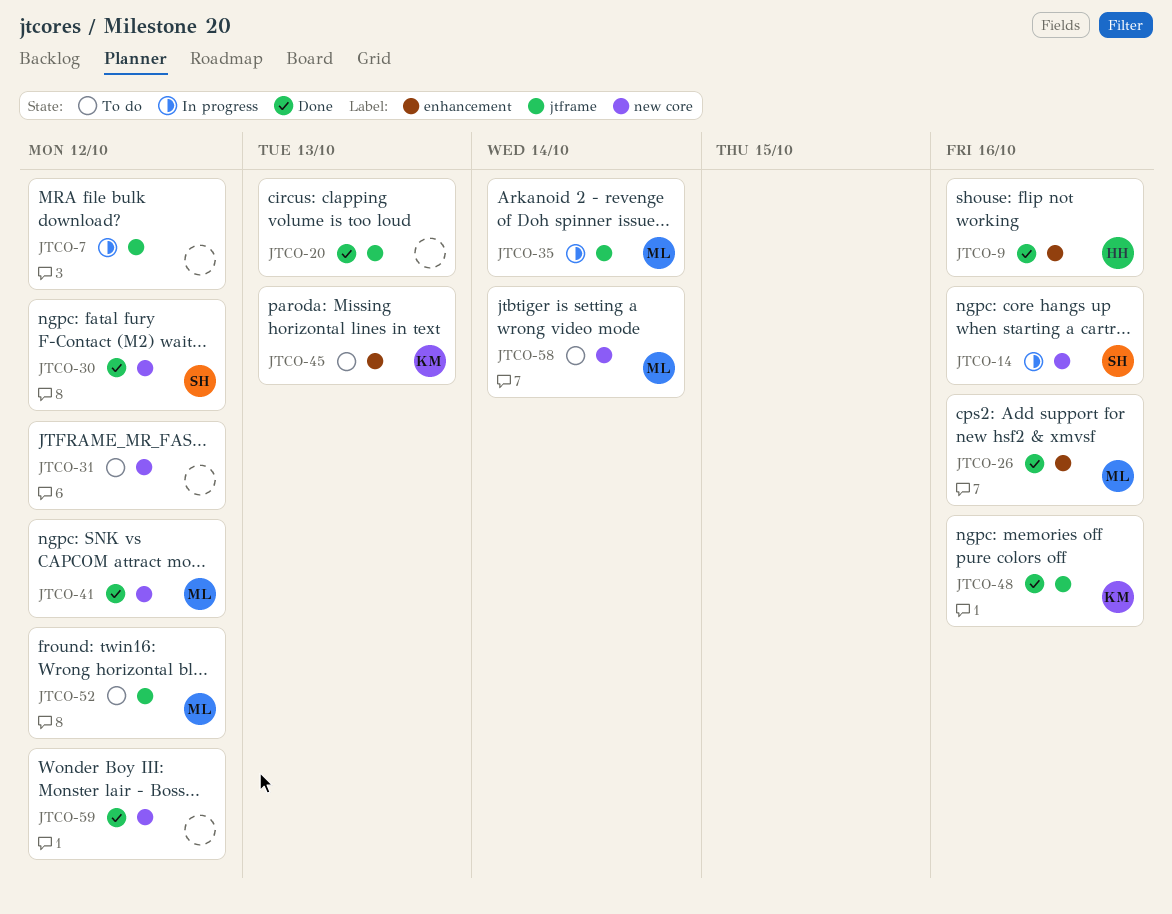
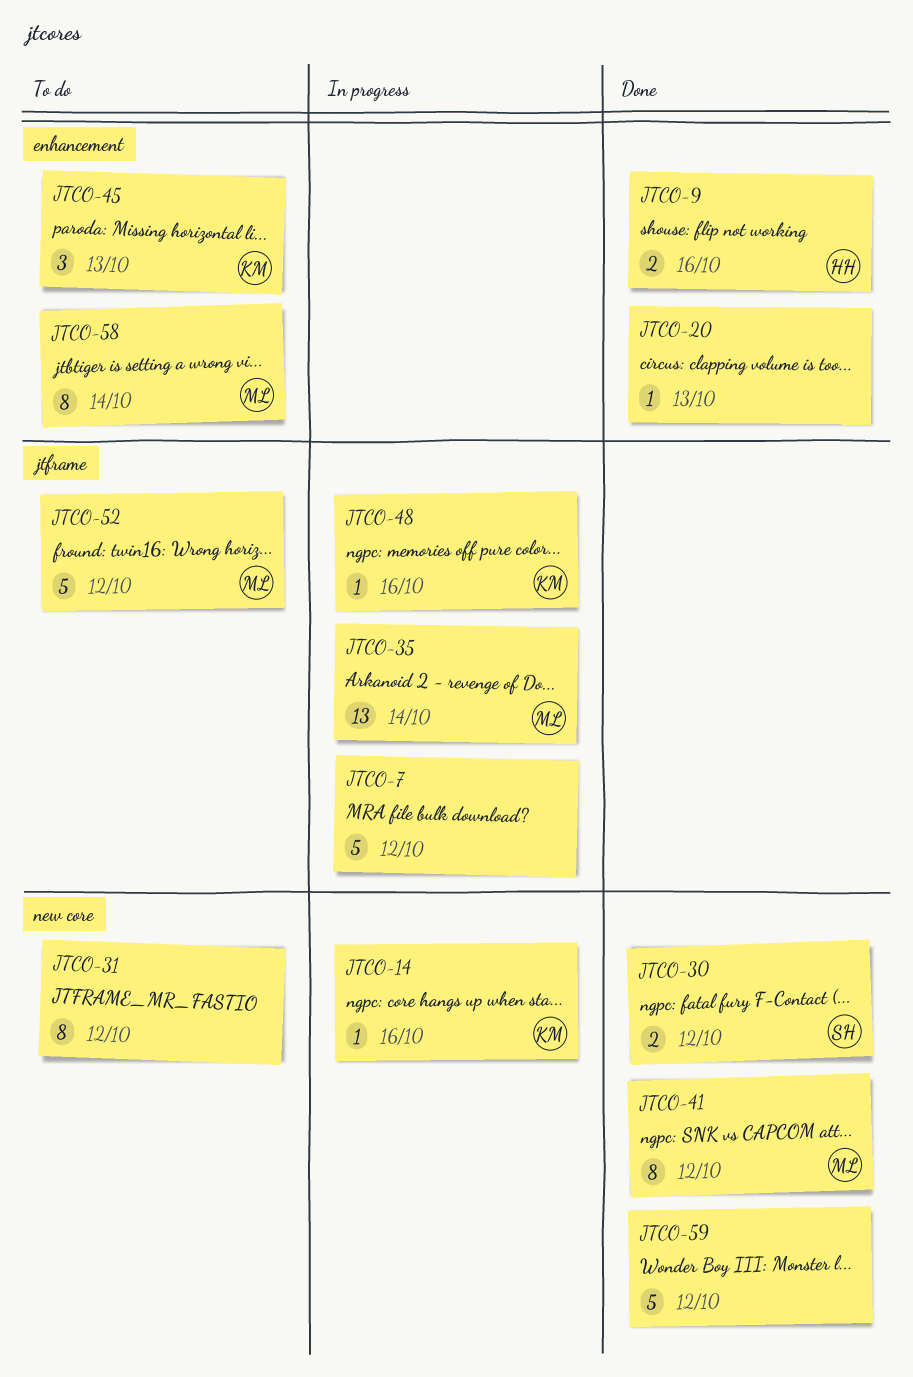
JTCO-14, owner: SH -> KM
JTCO-20, label: jtframe -> enhancement
JTCO-26: present -> none
JTCO-48, status: Done -> In progress
JTCO-58, label: new core -> enhancement

